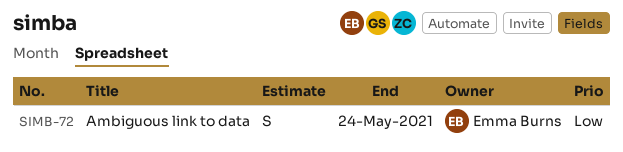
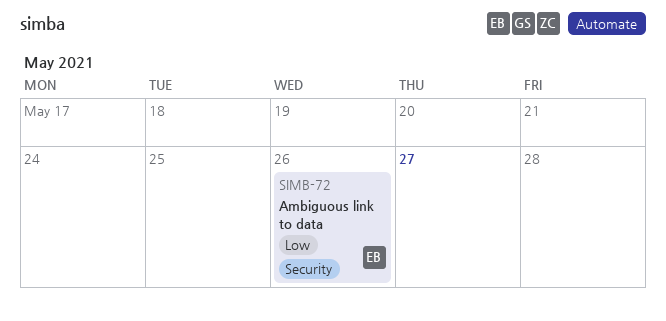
SIMB-72, due: May 24 -> May 26

